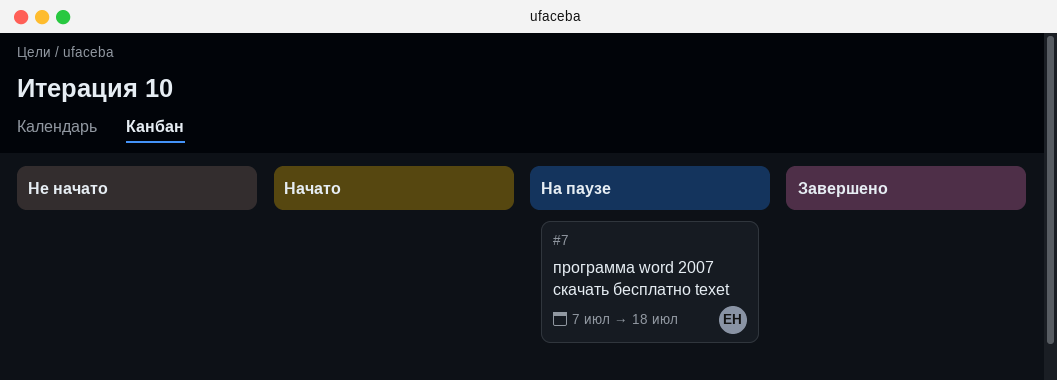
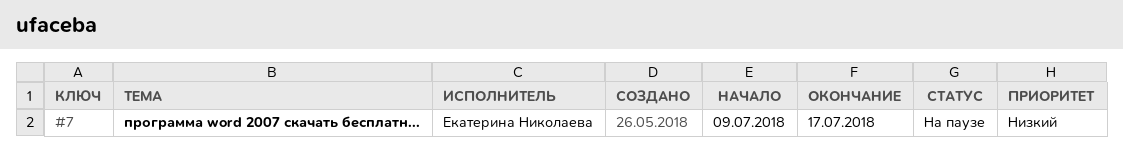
#7, start: Jul 7 -> Jul 9
#7, due: Jul 18 -> Jul 17

